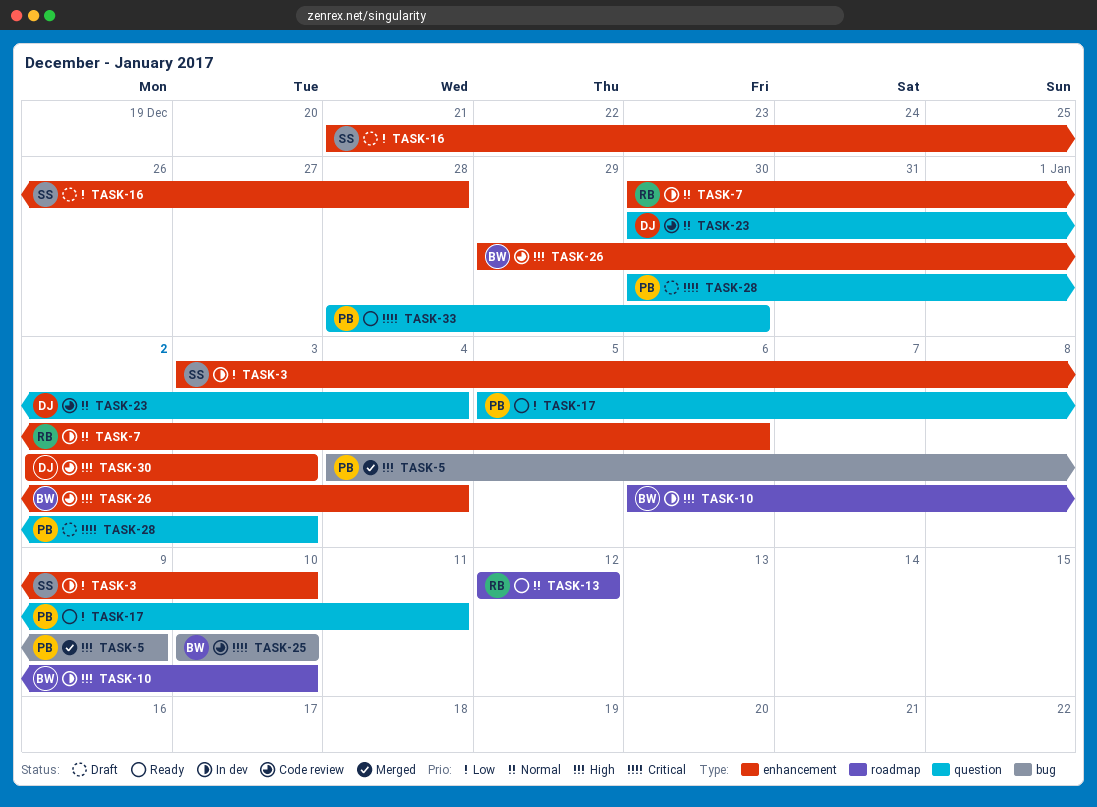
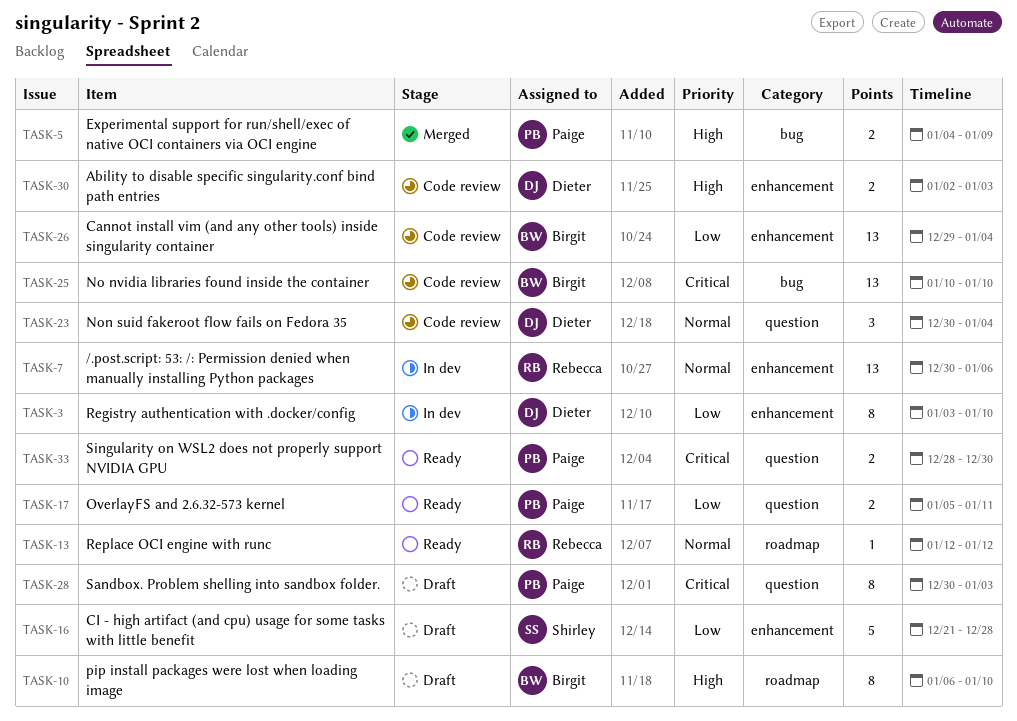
TASK-3, owner: Shirley -> Dieter
TASK-10, status: In dev -> Draft
TASK-26, priority: High -> Low

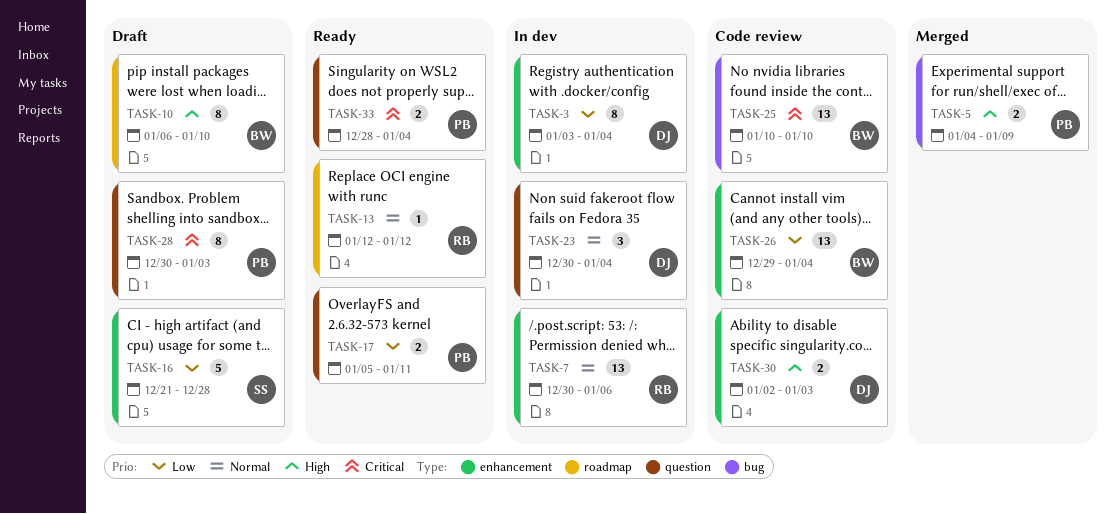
TASK-3, due: Jan 10 -> Jan 4
TASK-23, status: Code review -> In dev
TASK-33, due: Dec 30 -> Jan 4

